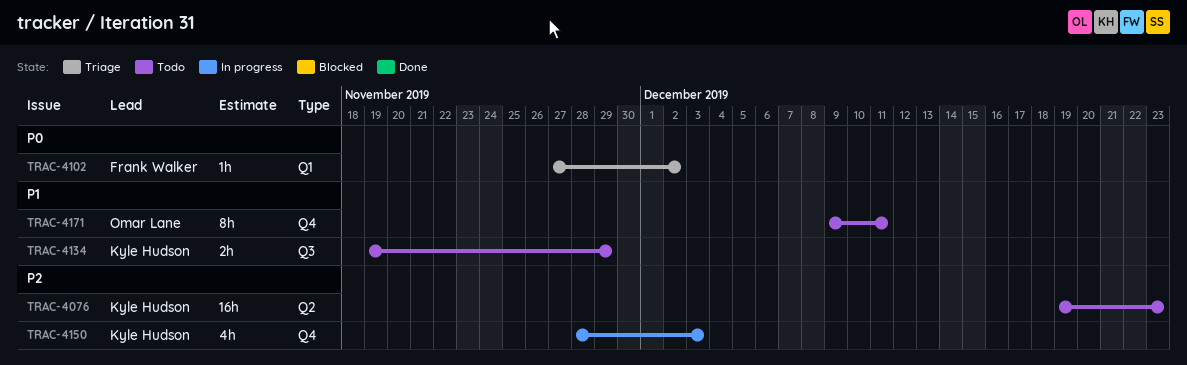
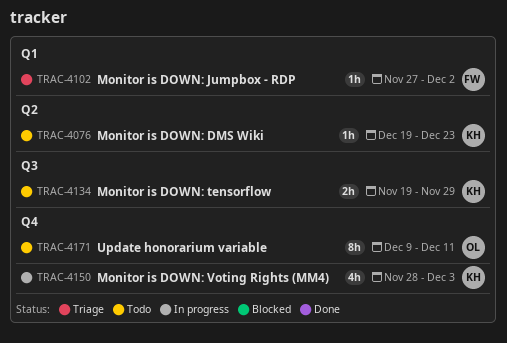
TRAC-4076, estimate: 16h -> 1h

